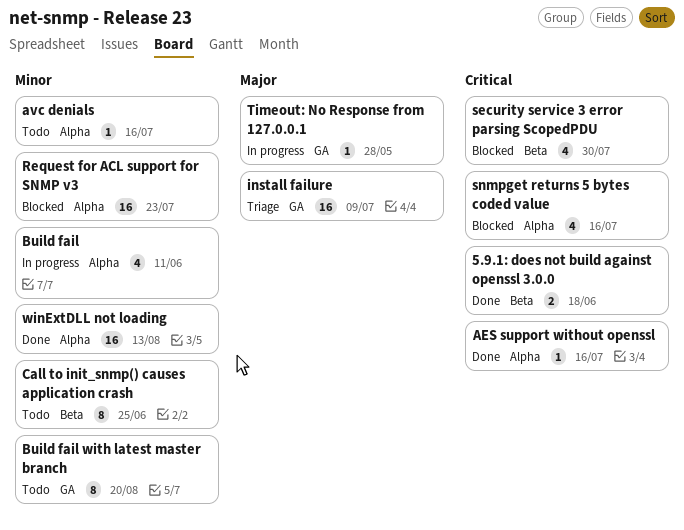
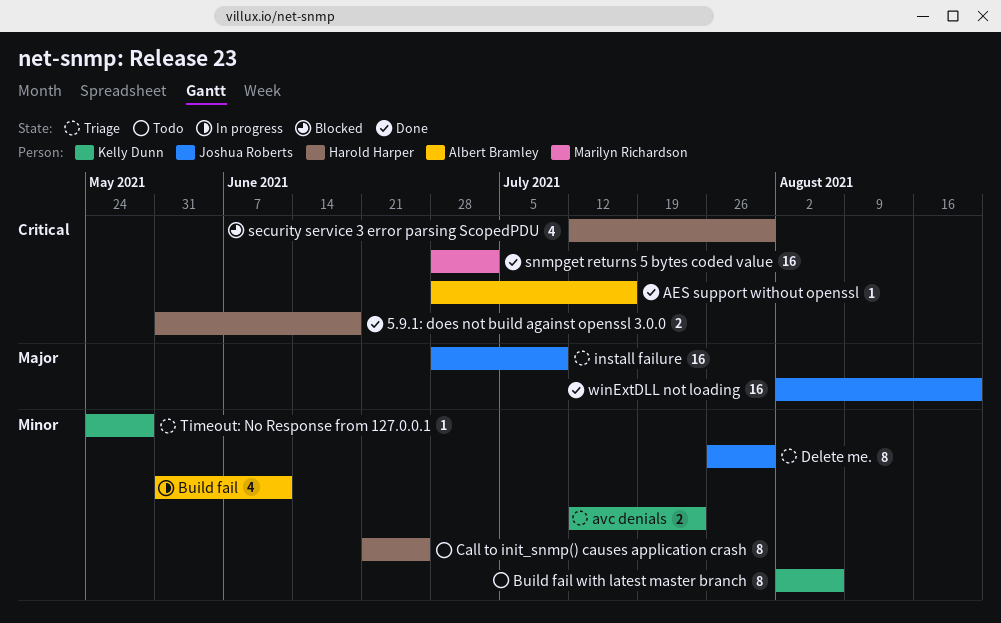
avc denials, status: Todo -> Triage
avc denials, estimate: 1 -> 2
avc denials, due: Jul 16 -> Jul 23
Build fail with latest master branch, due: Aug 20 -> Aug 6
Delete me.: none -> present
Request for ACL support for SNMP v3: present -> none
snmpget returns 5 bytes coded value, status: Blocked -> Done
snmpget returns 5 bytes coded value, estimate: 4 -> 16
snmpget returns 5 bytes coded value, due: Jul 16 -> Jul 2
Timeout: No Response from 127.0.0.1, status: In progress -> Triage
Timeout: No Response from 127.0.0.1, priority: Major -> Minor
winExtDLL not loading, priority: Minor -> Major
winExtDLL not loading, due: Aug 13 -> Aug 20

